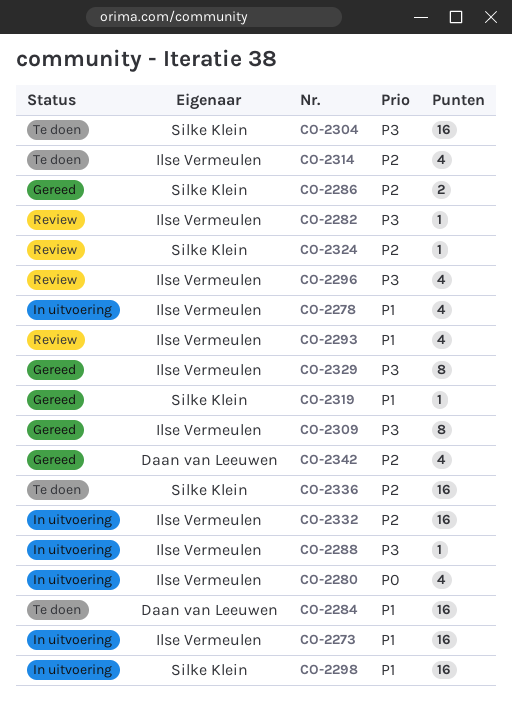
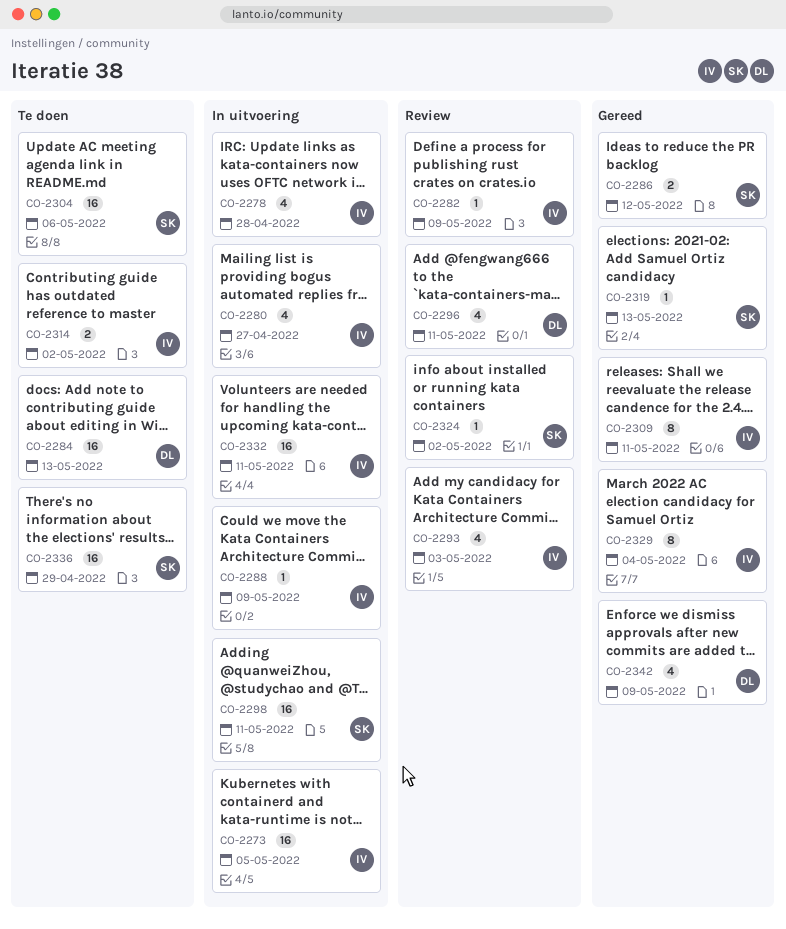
CO-2296, owner: Ilse Vermeulen -> Daan van Leeuwen
CO-2314, estimate: 4 -> 2

